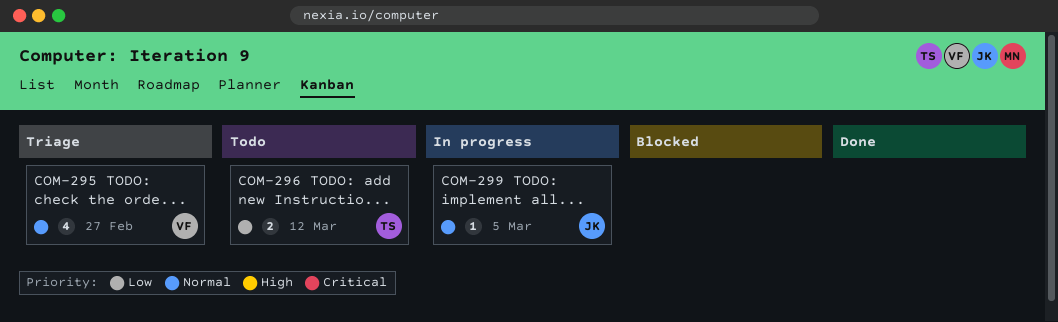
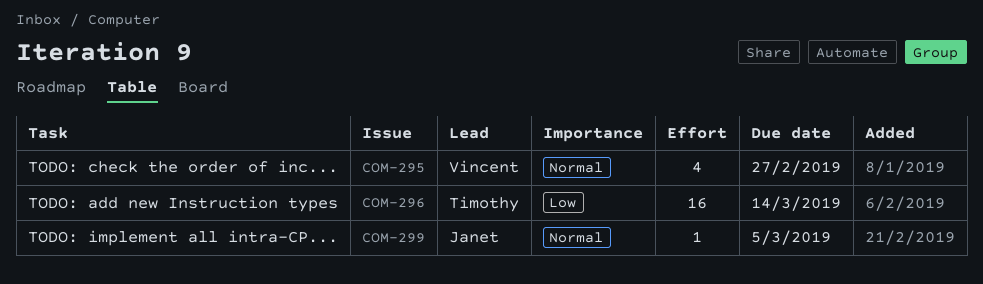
COM-296, estimate: 2 -> 16
COM-296, due: Mar 12 -> Mar 14

